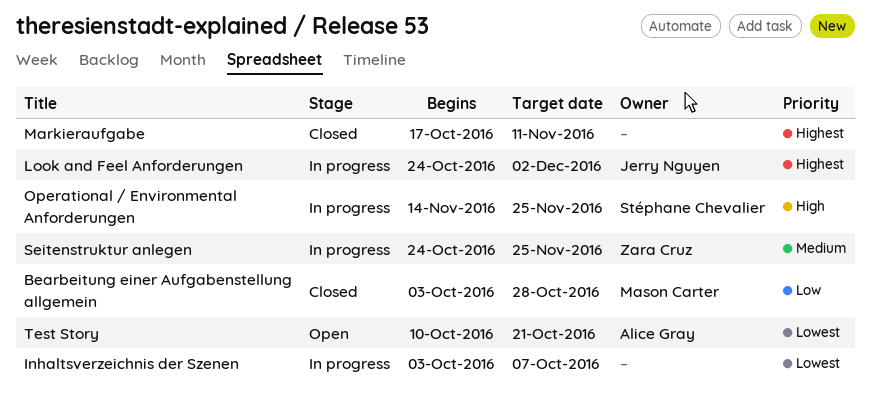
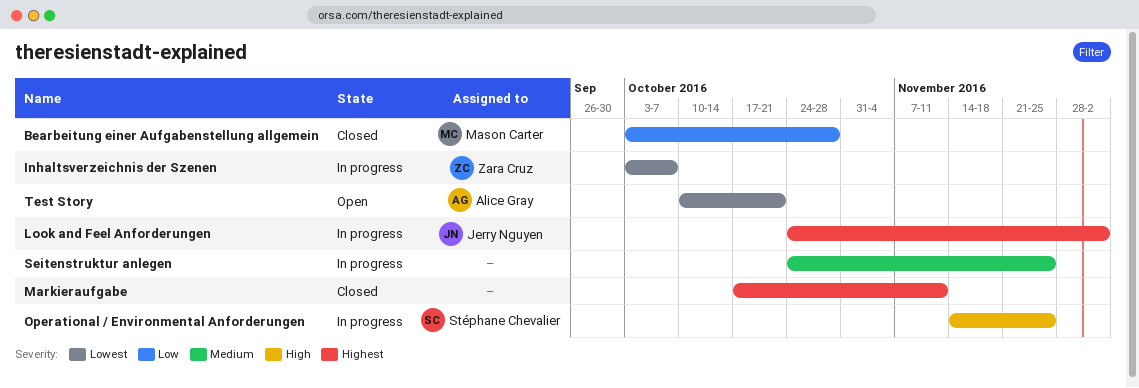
Inhaltsverzeichnis der Szenen, owner: none -> Zara Cruz
Seitenstruktur anlegen, owner: Zara Cruz -> none

